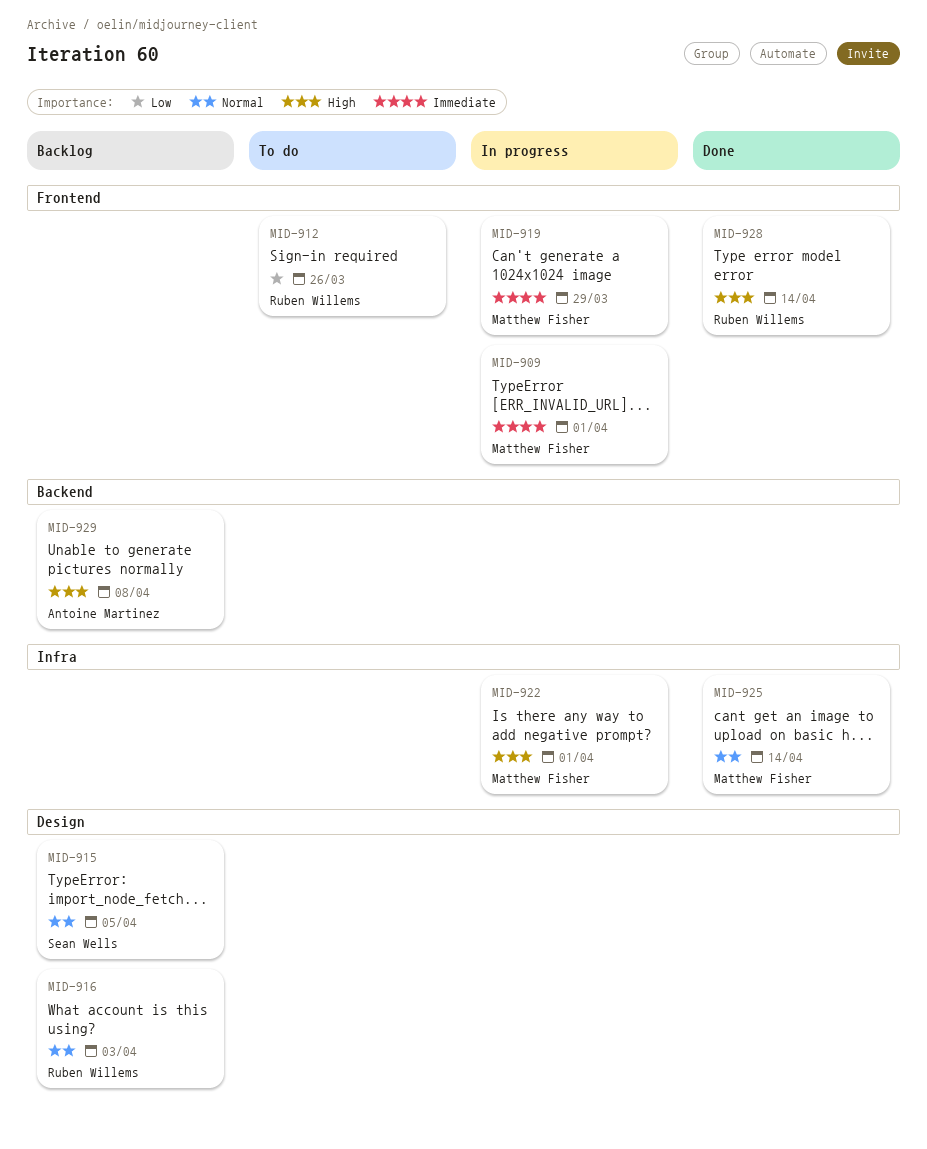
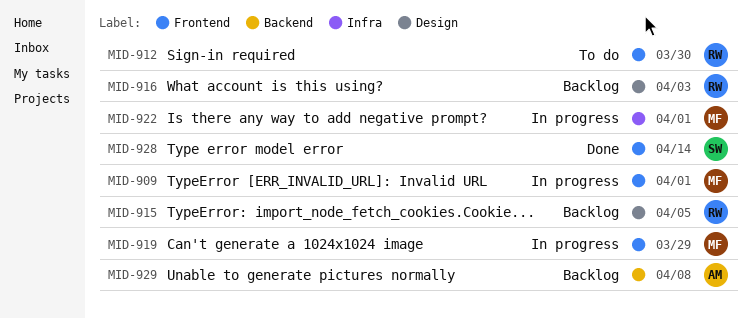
MID-912, due: Mar 26 -> Mar 30
MID-915, owner: Sean Wells -> Ruben Willems
MID-925: present -> none
MID-928, owner: Ruben Willems -> Sean Wells

